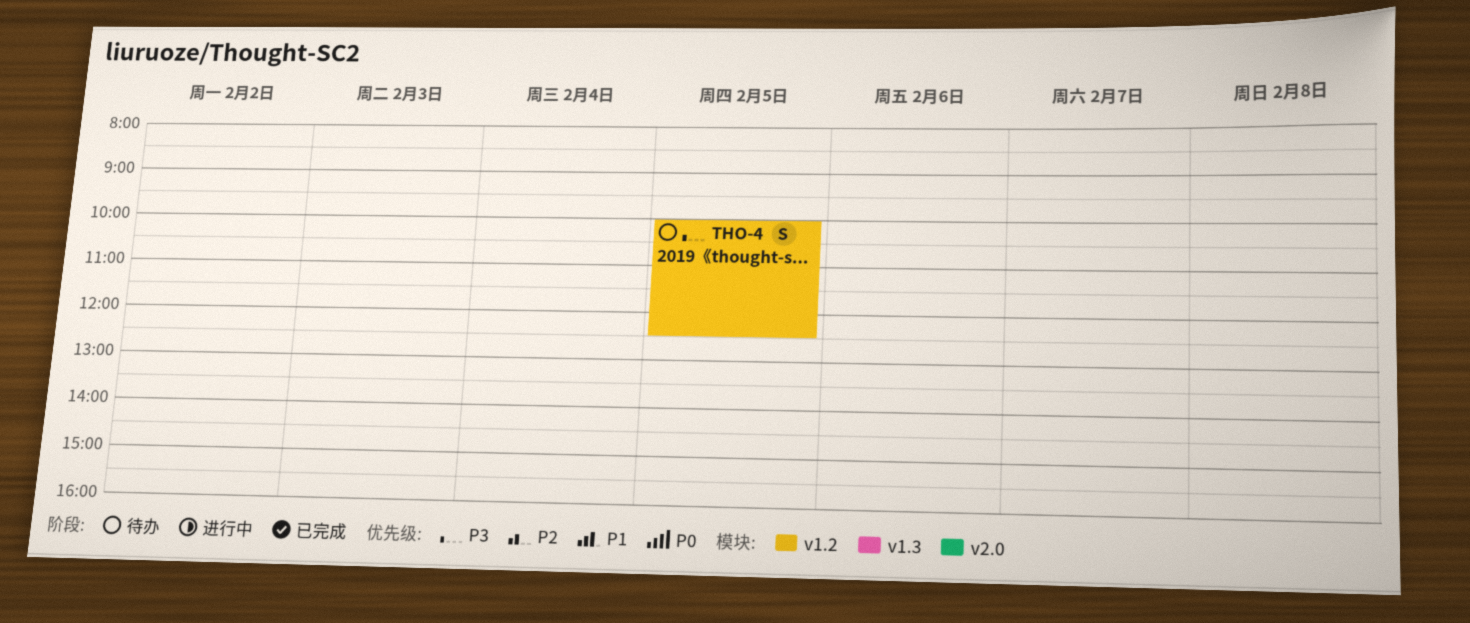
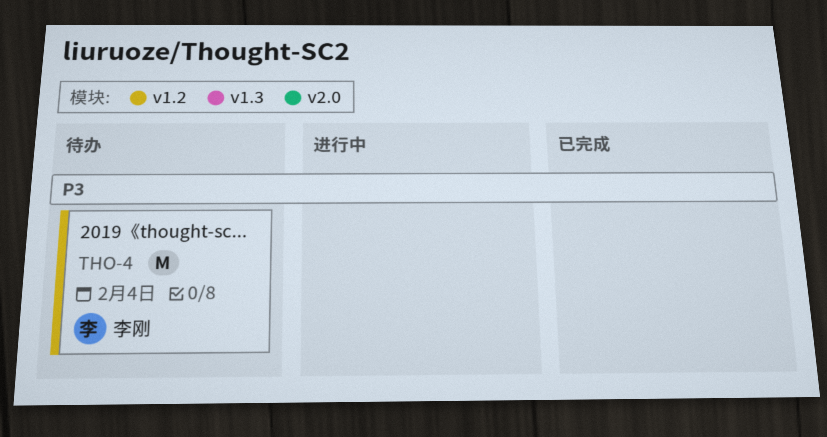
THO-4, estimate: S -> M
THO-4, day: Feb 5 -> Feb 4

